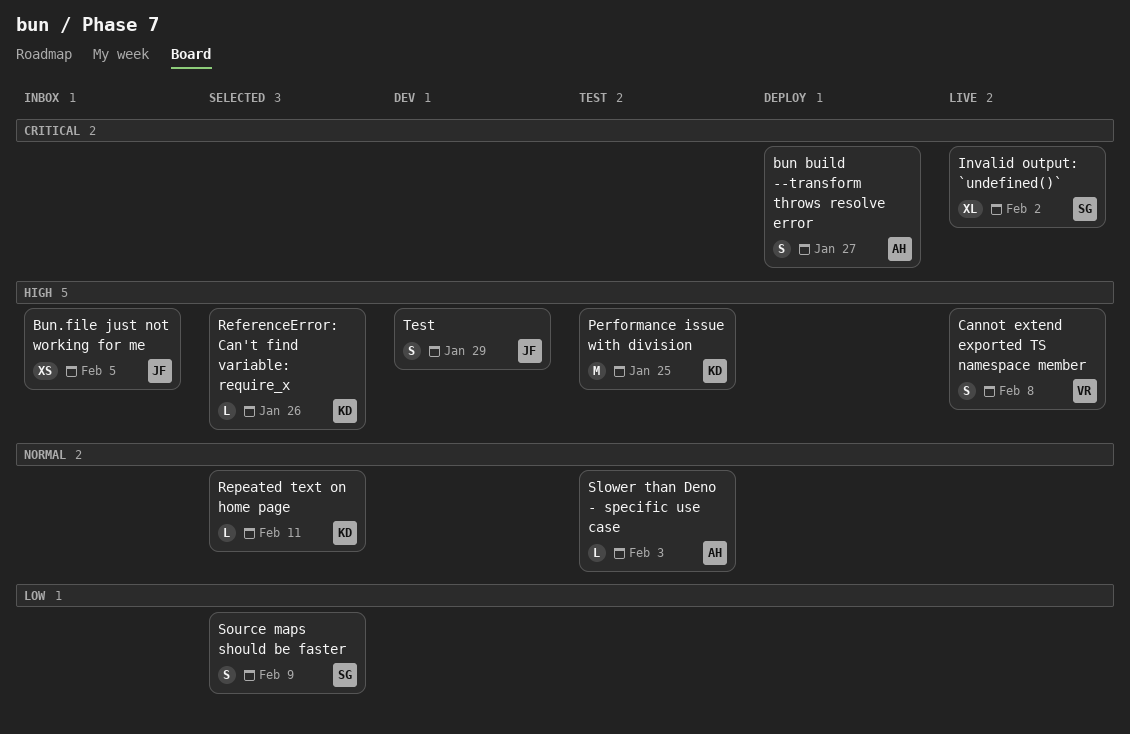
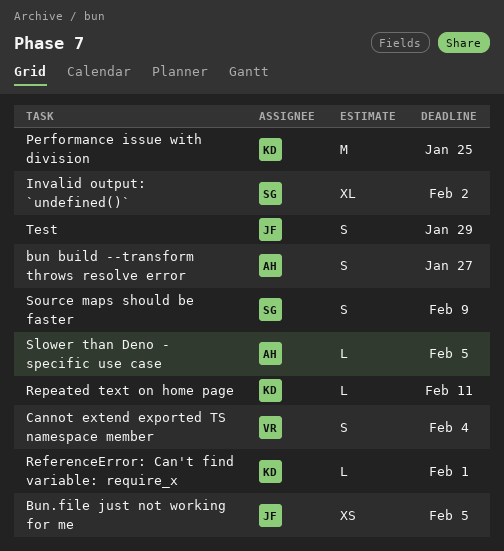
Cannot extend exported TS namespace member, due: Feb 8 -> Feb 4
ReferenceError: Can't find variable: require_x, due: Jan 26 -> Feb 1
Slower than Deno - specific use case, due: Feb 3 -> Feb 5

